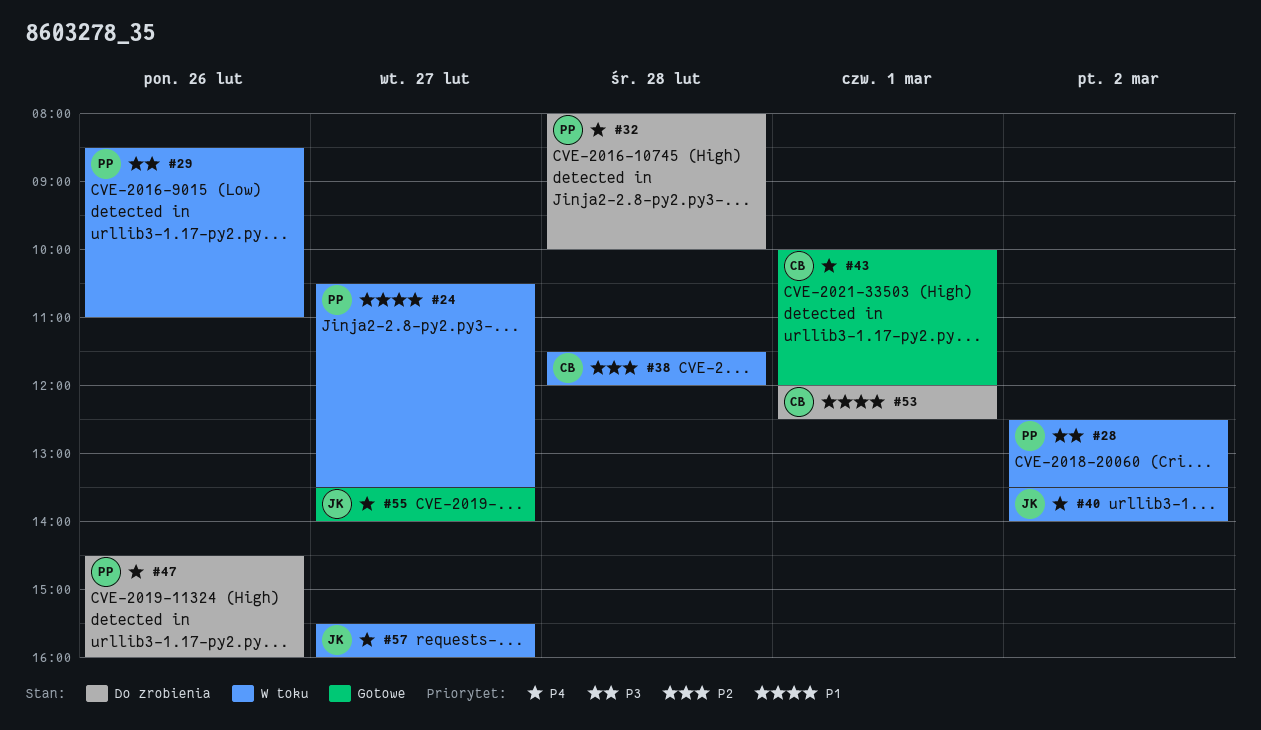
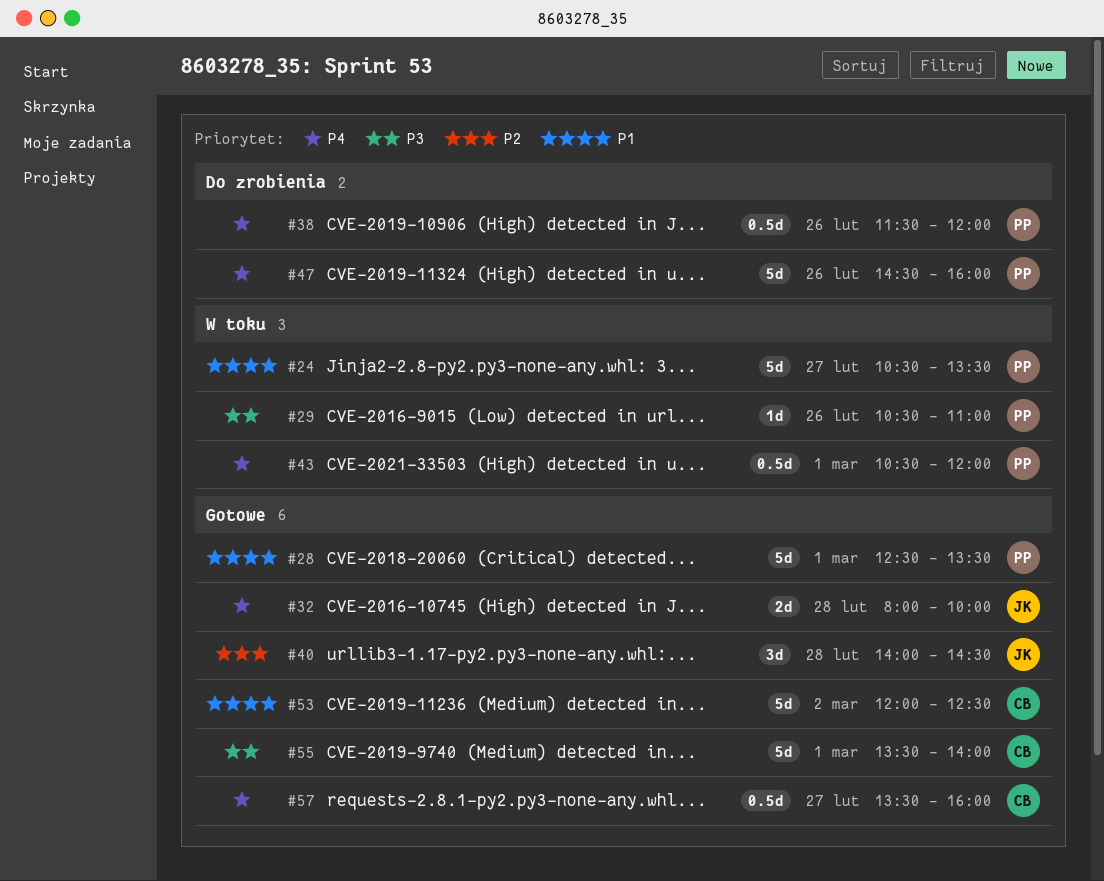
#28, status: W toku -> Gotowe
#28, priority: P3 -> P1
#28, day: Mar 2 -> Mar 1
#29, begins: 08:30 -> 10:30
#32, status: Do zrobienia -> Gotowe
#32, owner: PP -> JK
#38, status: W toku -> Do zrobienia
#38, owner: CB -> PP
#38, priority: P2 -> P4
#38, day: Feb 28 -> Feb 26
#40, status: W toku -> Gotowe
#40, priority: P4 -> P2
#40, day: Mar 2 -> Feb 28
#40, begins: 13:30 -> 14:00
#40, ends: 14:00 -> 14:30
#43, status: Gotowe -> W toku
#43, owner: CB -> PP
#43, begins: 10:00 -> 10:30
#53, status: Do zrobienia -> Gotowe
#53, day: Mar 1 -> Mar 2
#55, owner: JK -> CB
#55, priority: P4 -> P3
#55, day: Feb 27 -> Mar 1
#57, status: W toku -> Gotowe
#57, owner: JK -> CB
#57, begins: 15:30 -> 13:30

